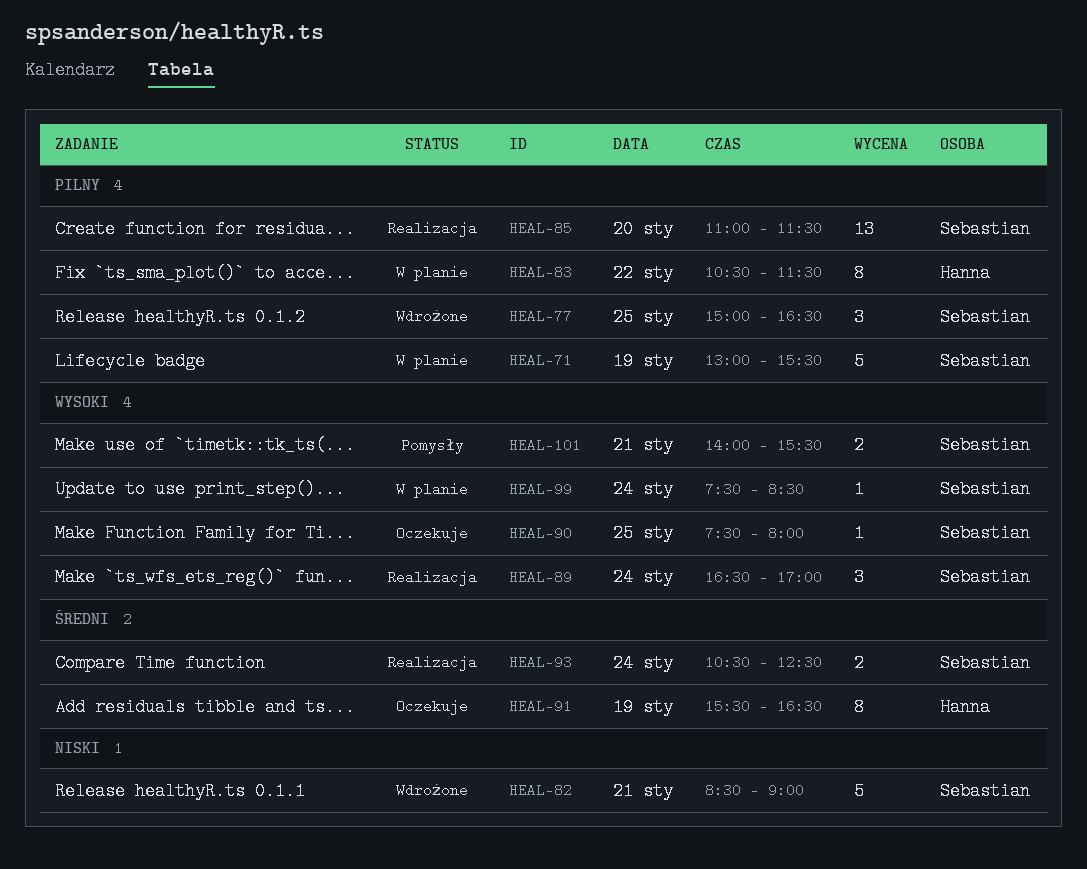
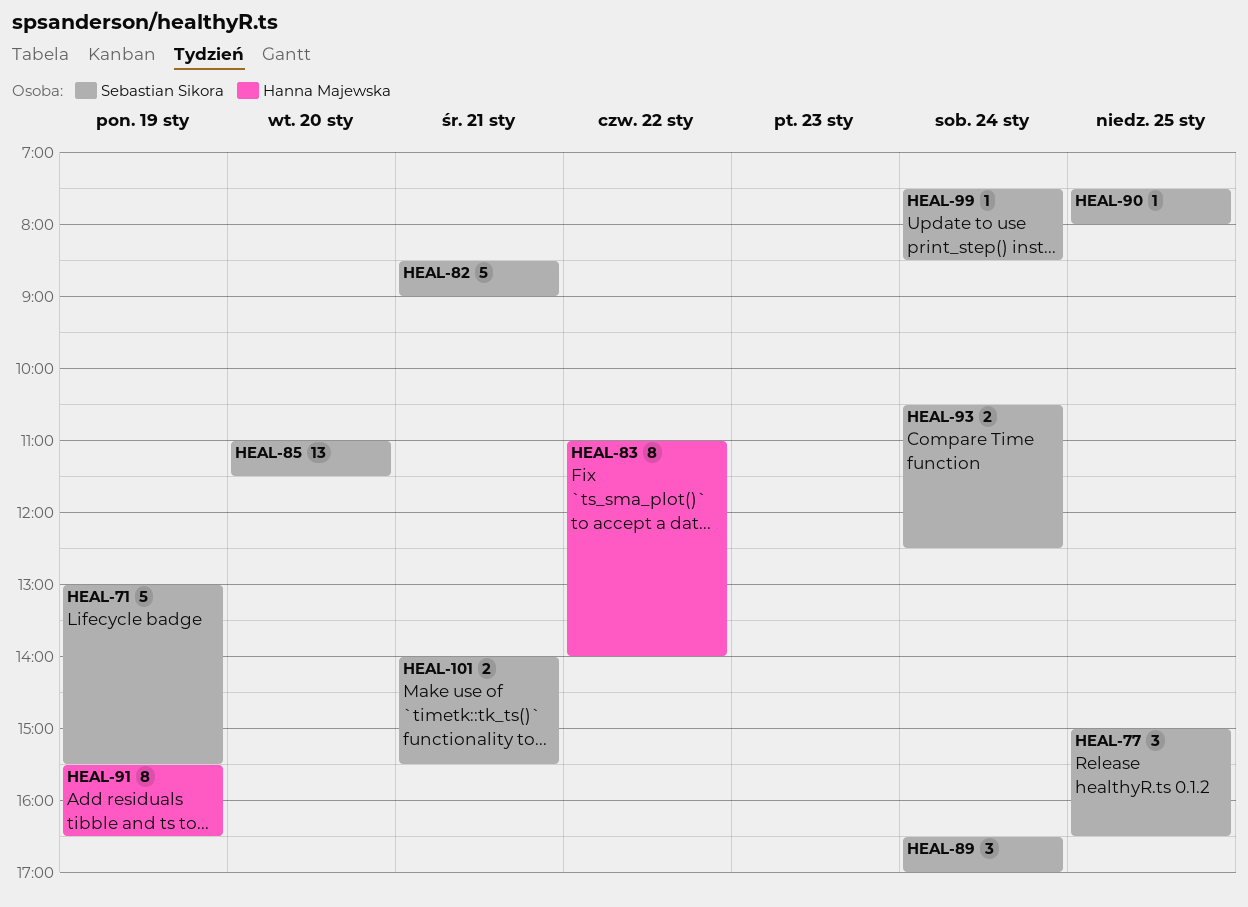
HEAL-83, begins: 10:30 -> 11:00
HEAL-83, ends: 11:30 -> 14:00

